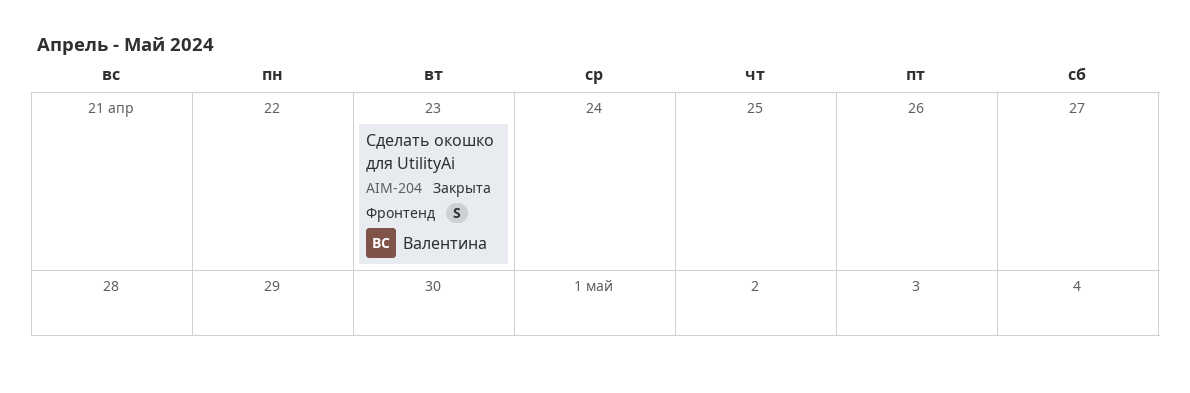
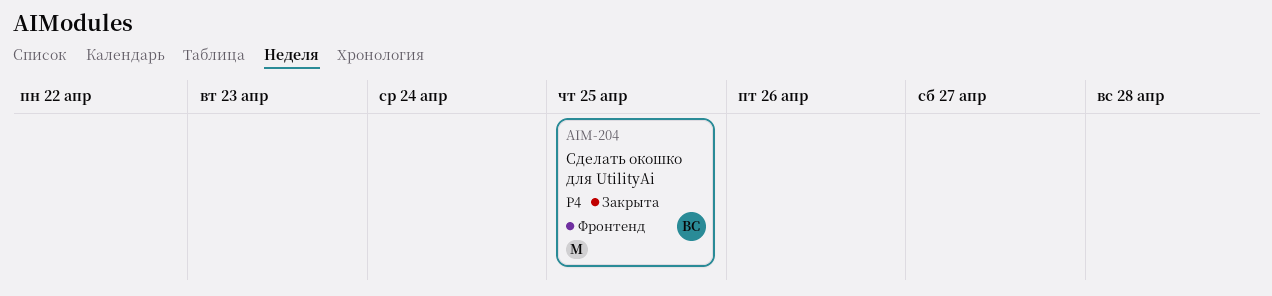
AIM-204, estimate: S -> M
AIM-204, due: Apr 23 -> Apr 25

